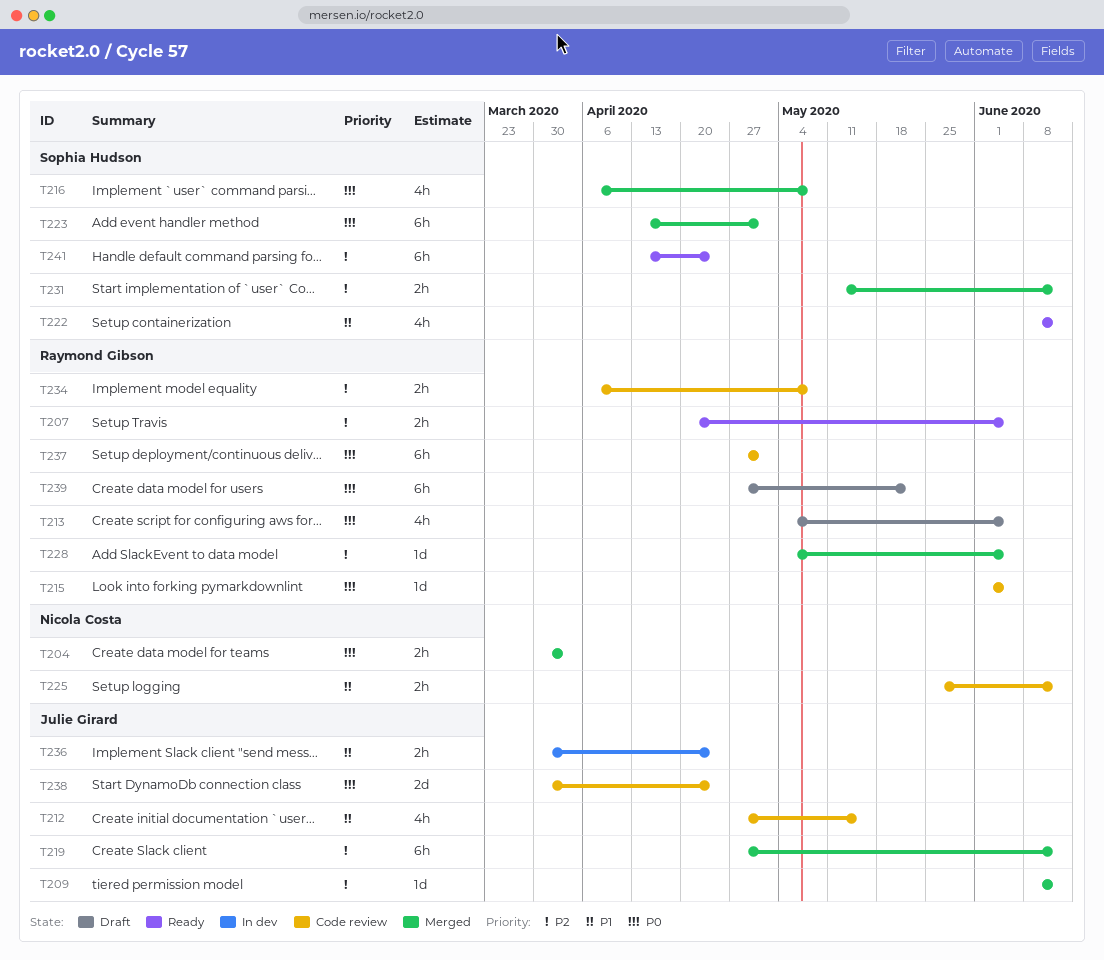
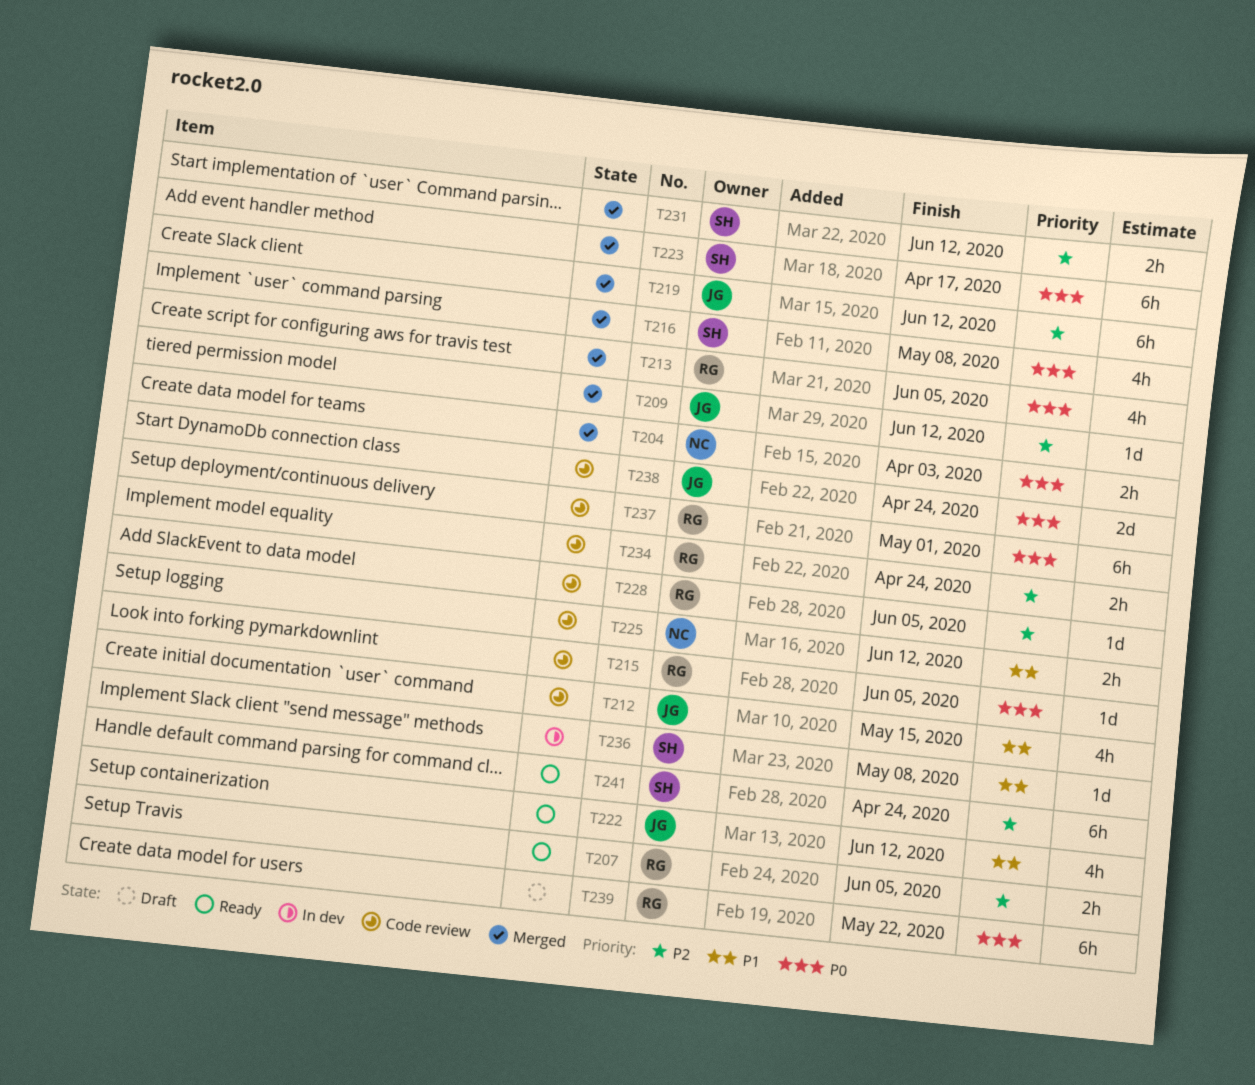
T213, status: Draft -> Merged
T222, owner: Sophia Hudson -> Julie Girard
T223, due: May 1 -> Apr 17
T228, status: Merged -> Code review
T234, due: May 8 -> Apr 24
T236, owner: Julie Girard -> Sophia Hudson
T236, estimate: 2h -> 1d
T236, due: Apr 24 -> May 8

